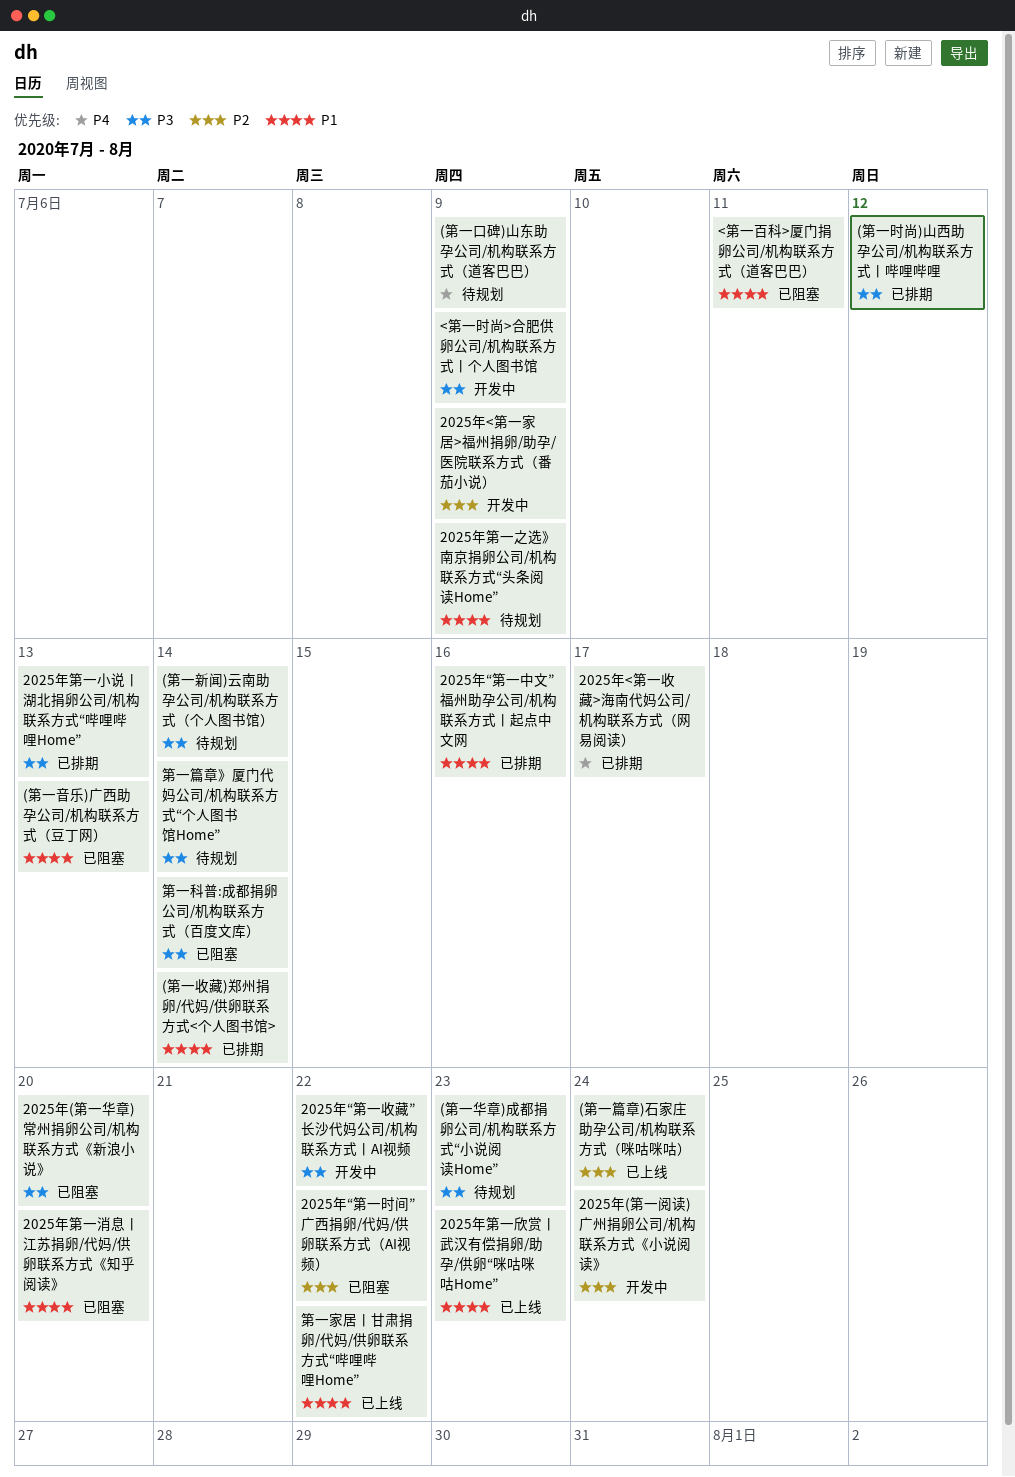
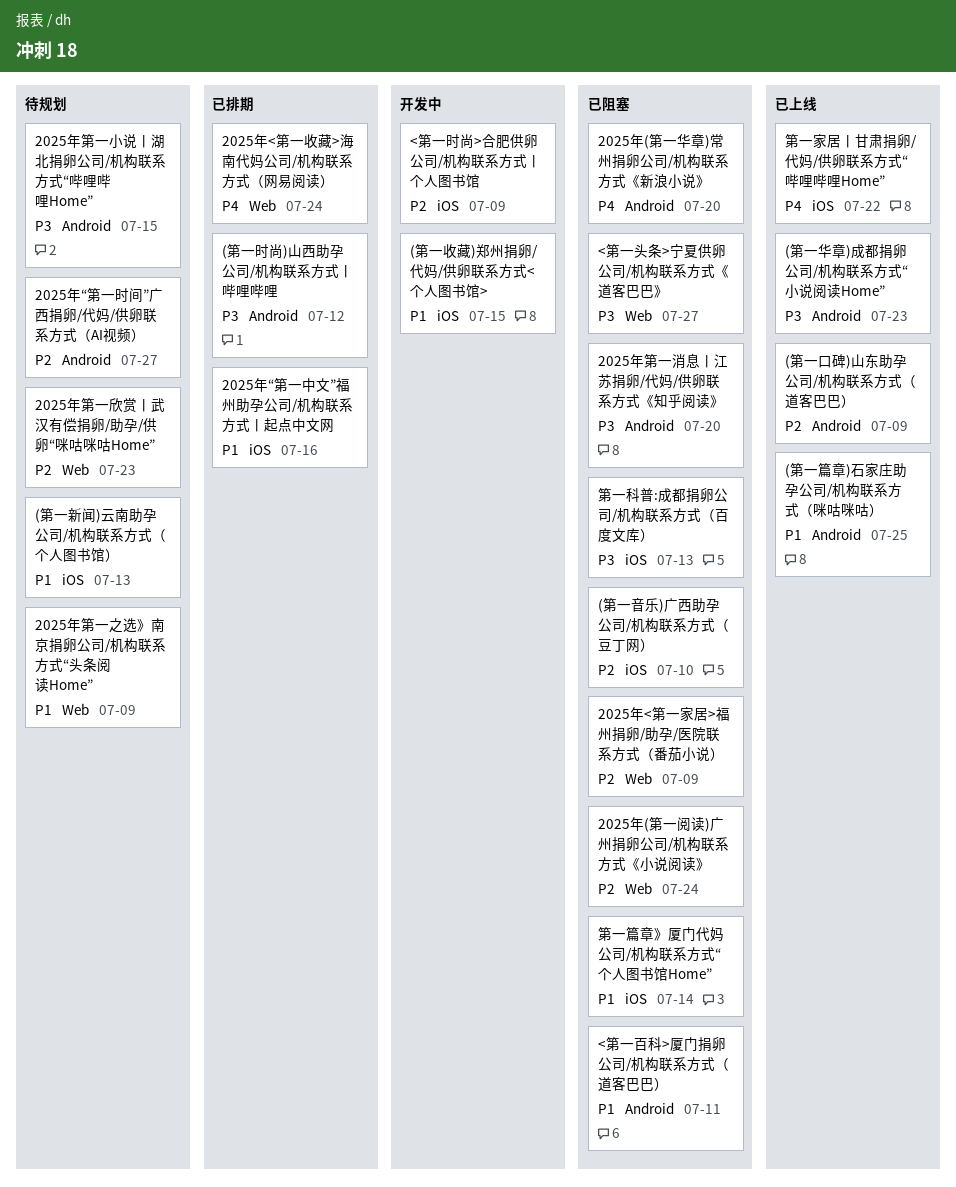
(第一华章)成都捐卵公司/机构联系方式“小说阅读Home”, status: 待规划 -> 已上线
(第一口碑)山东助孕公司/机构联系方式（道客巴巴）, status: 待规划 -> 已上线
(第一口碑)山东助孕公司/机构联系方式（道客巴巴）, priority: P4 -> P2
(第一收藏)郑州捐卵/代妈/供卵联系方式<个人图书馆>, status: 已排期 -> 开发中
(第一收藏)郑州捐卵/代妈/供卵联系方式<个人图书馆>, due: Jul 14 -> Jul 15
(第一新闻)云南助孕公司/机构联系方式（个人图书馆）, priority: P3 -> P1
(第一新闻)云南助孕公司/机构联系方式（个人图书馆）, due: Jul 14 -> Jul 13
(第一篇章)石家庄助孕公司/机构联系方式（咪咕咪咕）, priority: P2 -> P1
(第一篇章)石家庄助孕公司/机构联系方式（咪咕咪咕）, due: Jul 24 -> Jul 25
(第一音乐)广西助孕公司/机构联系方式（豆丁网）, priority: P1 -> P2
(第一音乐)广西助孕公司/机构联系方式（豆丁网）, due: Jul 13 -> Jul 10
2025年(第一华章)常州捐卵公司/机构联系方式《新浪小说》, priority: P3 -> P4
2025年(第一阅读)广州捐卵公司/机构联系方式《小说阅读》, status: 开发中 -> 已阻塞
2025年<第一家居>福州捐卵/助孕/医院联系方式（番茄小说）, status: 开发中 -> 已阻塞
2025年<第一收藏>海南代妈公司/机构联系方式（网易阅读）, due: Jul 17 -> Jul 24
2025年“第一收藏”长沙代妈公司/机构联系方式丨AI视频: present -> none
2025年“第一时间”广西捐卵/代妈/供卵联系方式（AI视频）, status: 已阻塞 -> 待规划
2025年“第一时间”广西捐卵/代妈/供卵联系方式（AI视频）, due: Jul 22 -> Jul 27
2025年第一小说丨湖北捐卵公司/机构联系方式“哔哩哔哩Home”, status: 已排期 -> 待规划
2025年第一小说丨湖北捐卵公司/机构联系方式“哔哩哔哩Home”, due: Jul 13 -> Jul 15
2025年第一欣赏丨武汉有偿捐卵/助孕/供卵“咪咕咪咕Home”, status: 已上线 -> 待规划
2025年第一欣赏丨武汉有偿捐卵/助孕/供卵“咪咕咪咕Home”, priority: P1 -> P2
2025年第一消息丨江苏捐卵/代妈/供卵联系方式《知乎阅读》, priority: P1 -> P3
<第一头条>宁夏供卵公司/机构联系方式《道客巴巴》: none -> present
<第一时尚>合肥供卵公司/机构联系方式丨个人图书馆, priority: P3 -> P2
第一家居丨甘肃捐卵/代妈/供卵联系方式“哔哩哔哩Home”, priority: P1 -> P4
第一科普:成都捐卵公司/机构联系方式（百度文库）, due: Jul 14 -> Jul 13
第一篇章》厦门代妈公司/机构联系方式“个人图书馆Home”, status: 待规划 -> 已阻塞
第一篇章》厦门代妈公司/机构联系方式“个人图书馆Home”, priority: P3 -> P1

